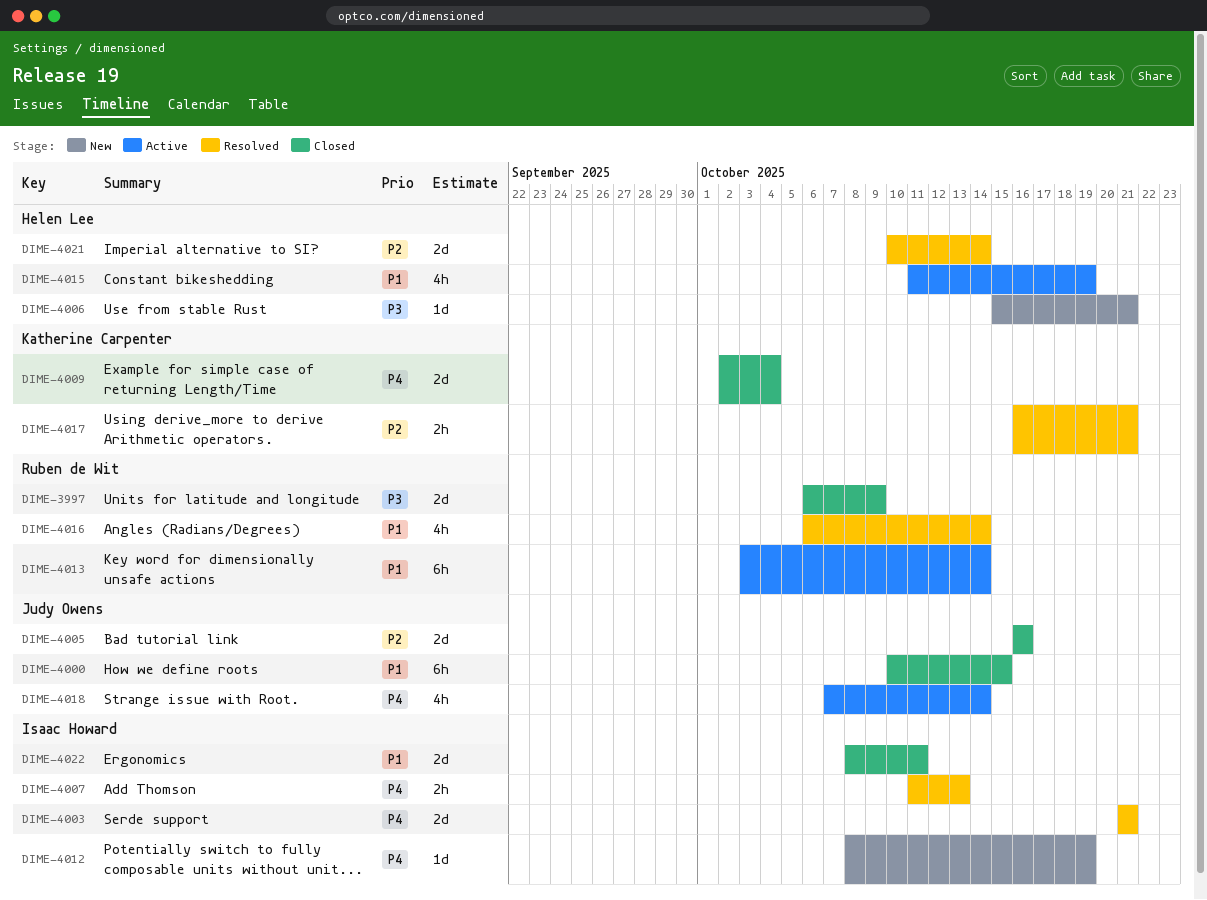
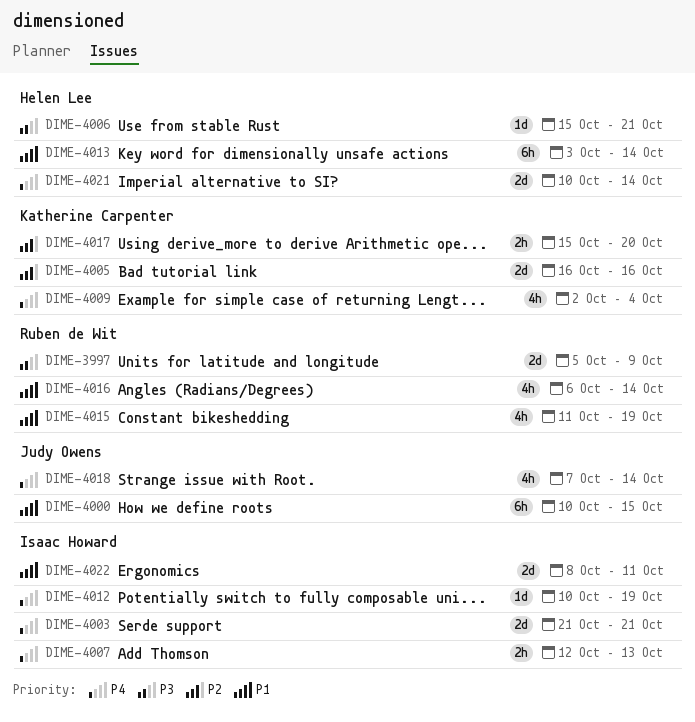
DIME-3997, start: Oct 6 -> Oct 5
DIME-4005, owner: Judy Owens -> Katherine Carpenter
DIME-4007, start: Oct 11 -> Oct 12
DIME-4009, estimate: 2d -> 4h
DIME-4012, start: Oct 8 -> Oct 10
DIME-4013, owner: Ruben de Wit -> Helen Lee
DIME-4015, owner: Helen Lee -> Ruben de Wit
DIME-4017, start: Oct 16 -> Oct 15
DIME-4017, due: Oct 21 -> Oct 20
DIME-4021, priority: P2 -> P4

